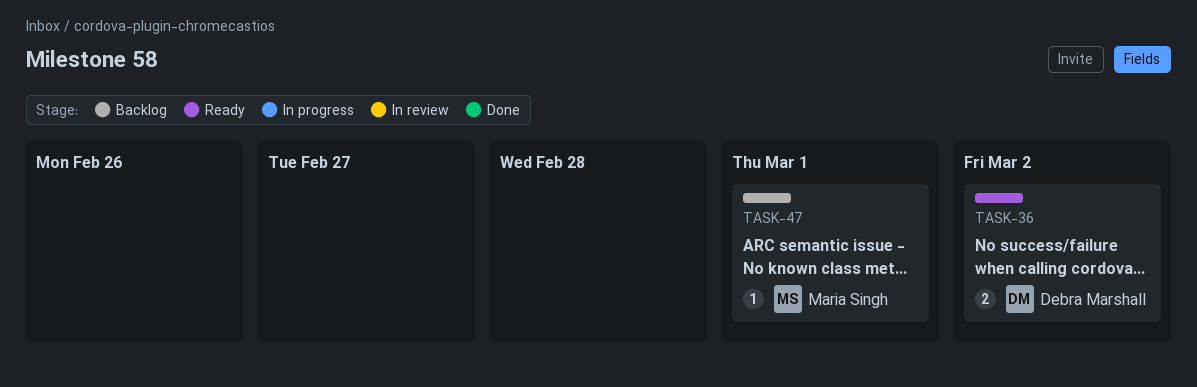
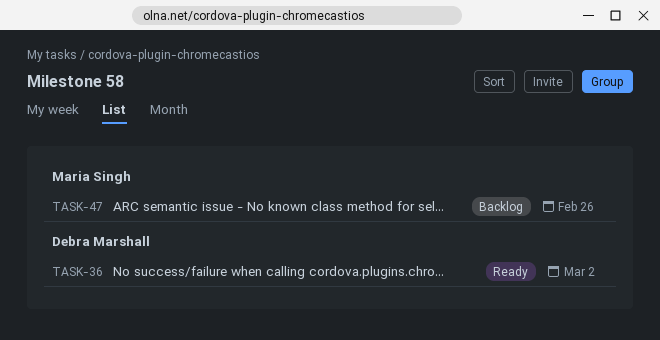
TASK-47, due: Mar 1 -> Feb 26

